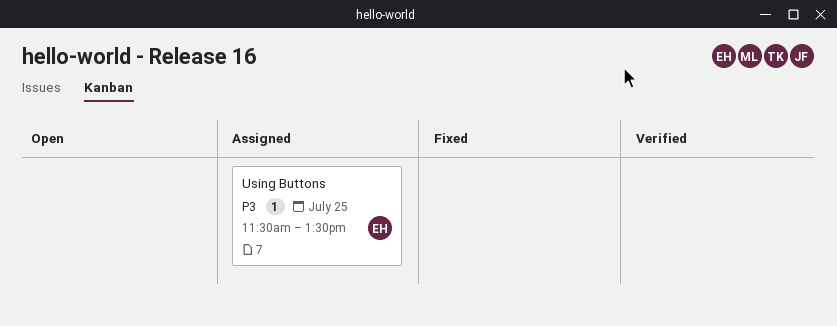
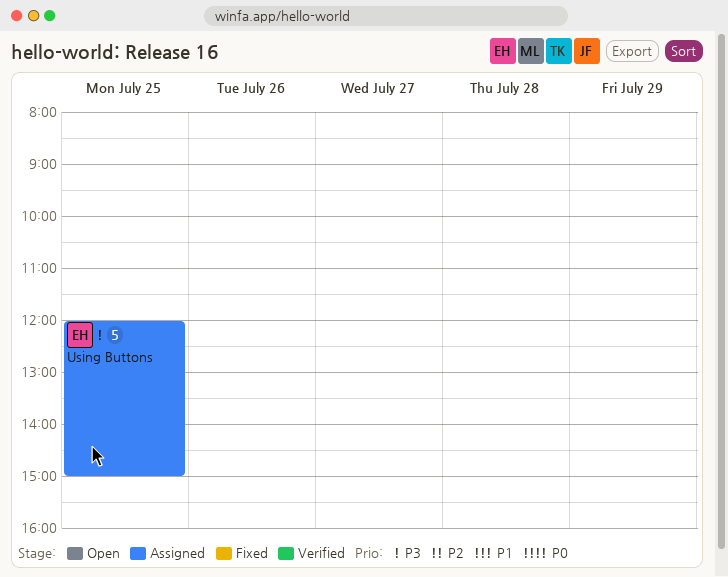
Using Buttons, estimate: 1 -> 5
Using Buttons, begins: 11:30 -> 12:00
Using Buttons, ends: 13:30 -> 15:00

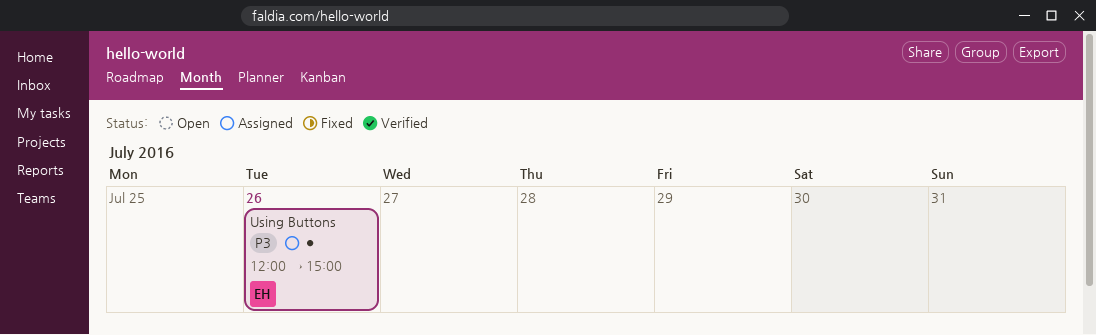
Using Buttons, estimate: 5 -> 1
Using Buttons, day: Jul 25 -> Jul 26

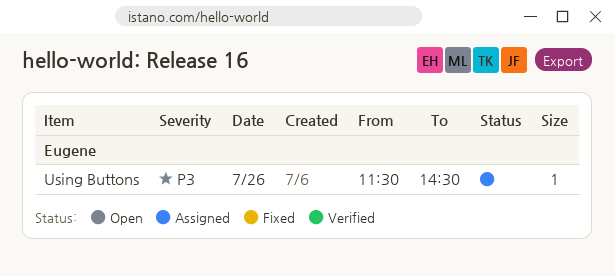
Using Buttons, begins: 12:00 -> 11:30
Using Buttons, ends: 15:00 -> 14:30

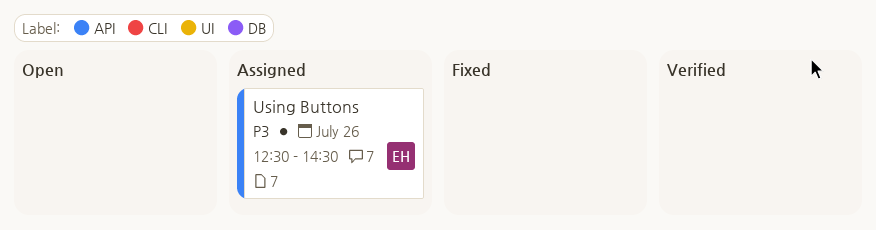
Using Buttons, begins: 11:30 -> 12:30

